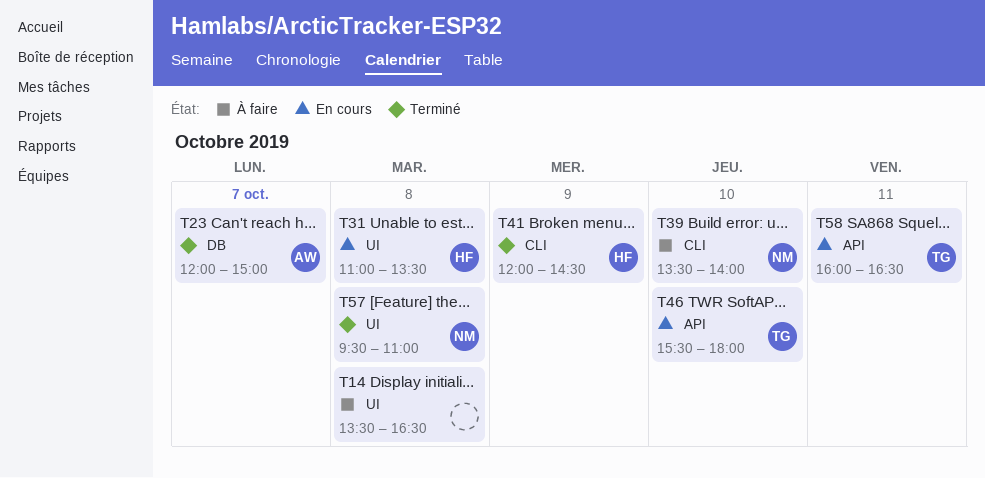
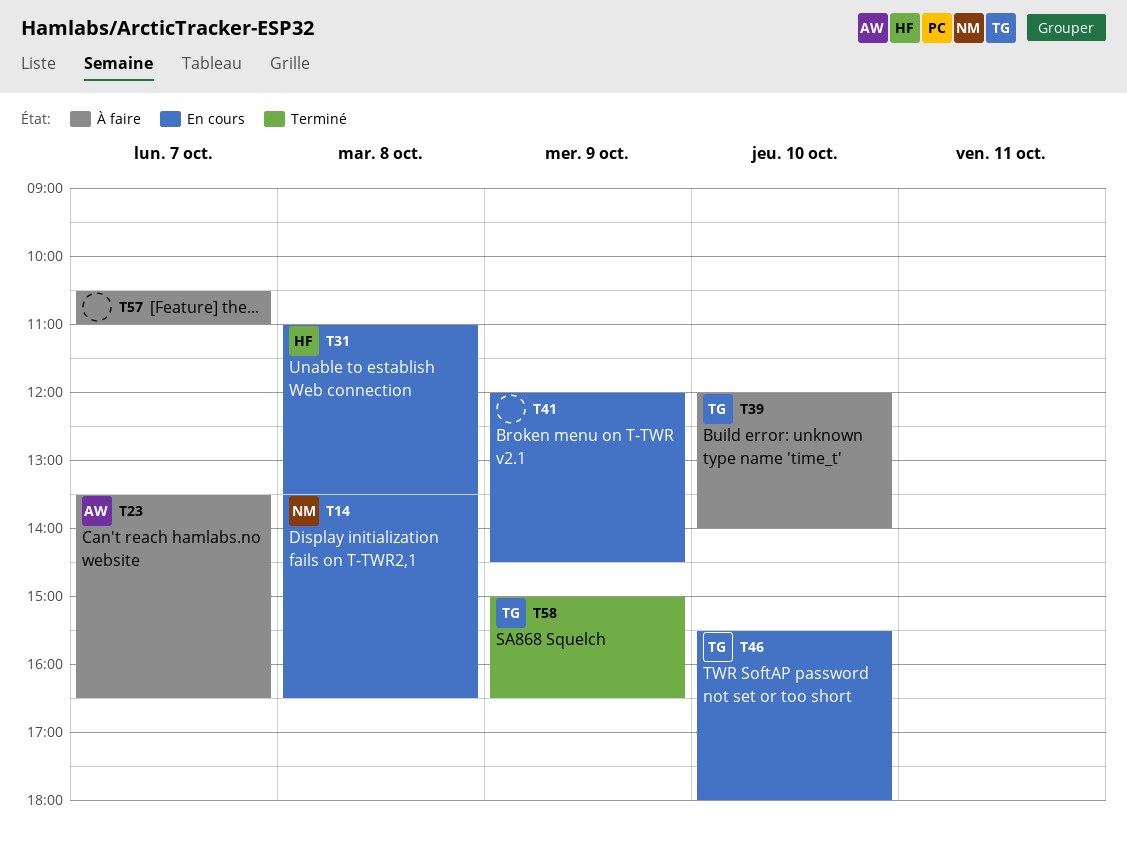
T14, status: À faire -> En cours
T14, owner: none -> NM
T23, status: Terminé -> À faire
T23, begins: 12:00 -> 13:30
T23, ends: 15:00 -> 16:30
T39, owner: NM -> TG
T39, begins: 13:30 -> 12:00
T41, status: Terminé -> En cours
T41, owner: HF -> none
T57, status: Terminé -> À faire
T57, owner: NM -> none
T57, day: Oct 8 -> Oct 7
T57, begins: 09:30 -> 10:30
T58, status: En cours -> Terminé
T58, day: Oct 11 -> Oct 9
T58, begins: 16:00 -> 15:00

